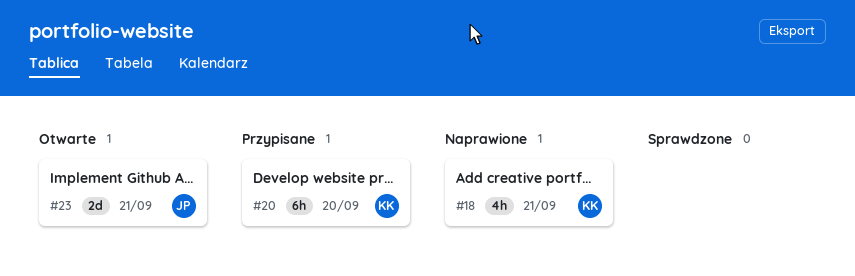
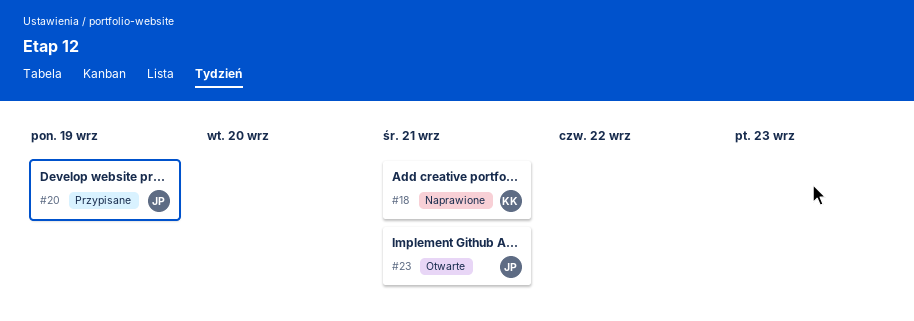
#20, owner: KK -> JP
#20, due: Sep 20 -> Sep 19

